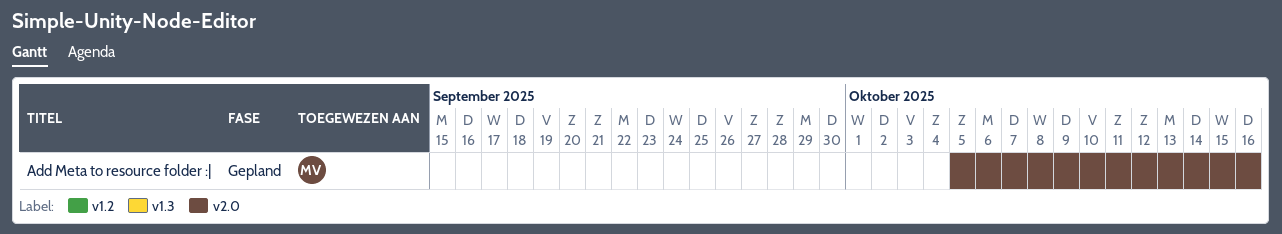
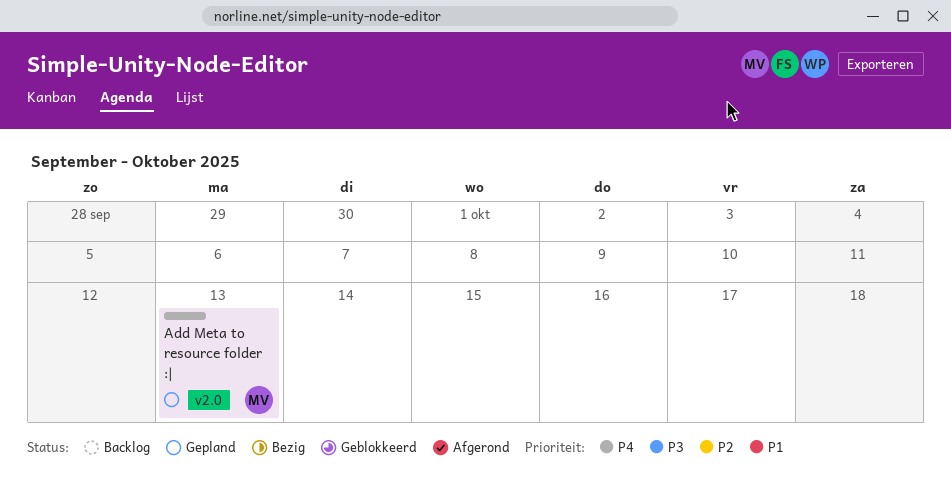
Add Meta to resource folder :|, due: Oct 16 -> Oct 13

